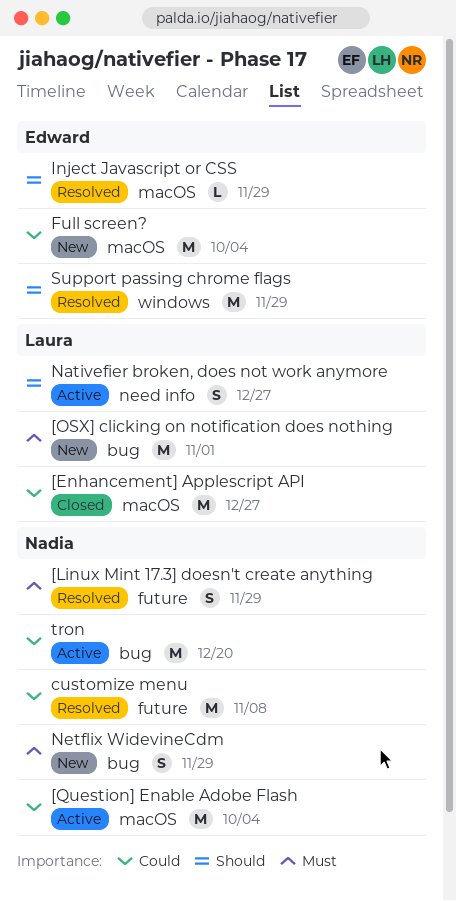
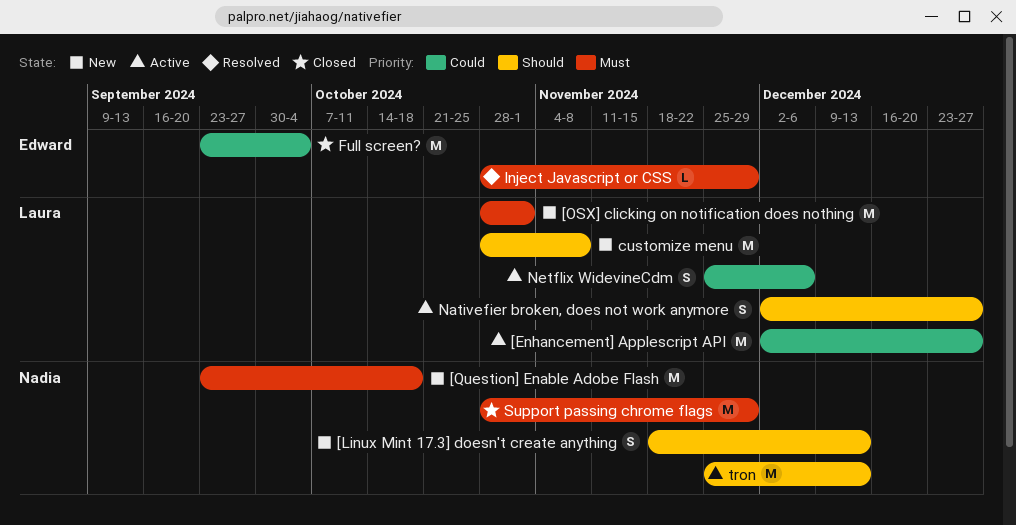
[Enhancement] Applescript API, status: Closed -> Active
[Linux Mint 17.3] doesn't create anything, status: Resolved -> New
[Linux Mint 17.3] doesn't create anything, priority: Must -> Should
[Linux Mint 17.3] doesn't create anything, due: Nov 29 -> Dec 13
[Question] Enable Adobe Flash, status: Active -> New
[Question] Enable Adobe Flash, priority: Could -> Must
[Question] Enable Adobe Flash, due: Oct 4 -> Oct 18
customize menu, status: Resolved -> New
customize menu, owner: Nadia -> Laura
customize menu, priority: Could -> Should
Full screen?, status: New -> Closed
Inject Javascript or CSS, priority: Should -> Must
Netflix WidevineCdm, status: New -> Active
Netflix WidevineCdm, owner: Nadia -> Laura
Netflix WidevineCdm, priority: Must -> Could
Netflix WidevineCdm, due: Nov 29 -> Dec 6
Support passing chrome flags, status: Resolved -> Closed
Support passing chrome flags, owner: Edward -> Nadia
Support passing chrome flags, priority: Should -> Must
tron, priority: Could -> Should
tron, due: Dec 20 -> Dec 13

